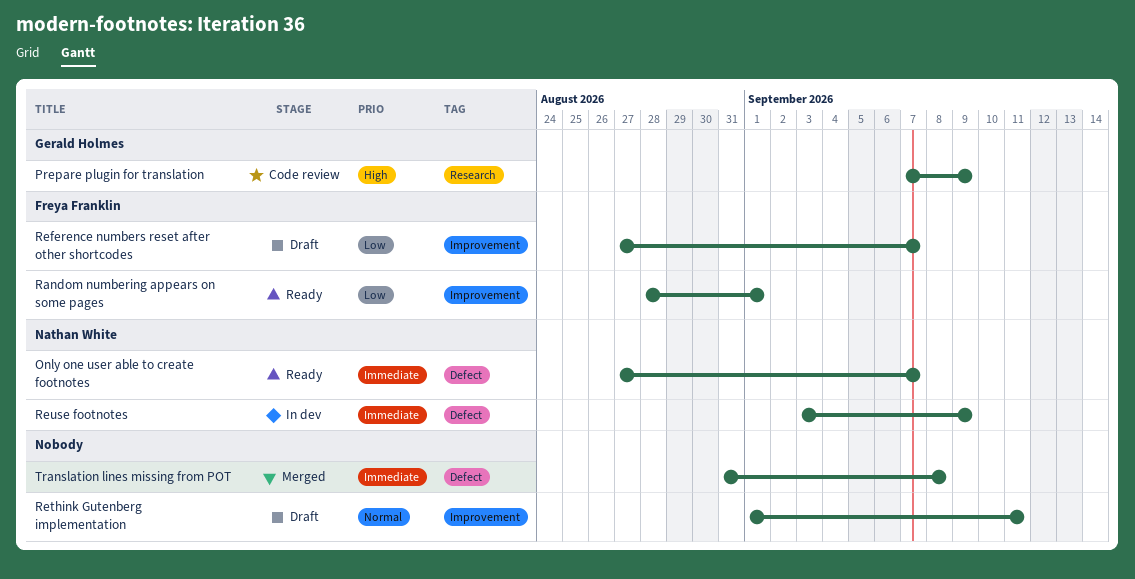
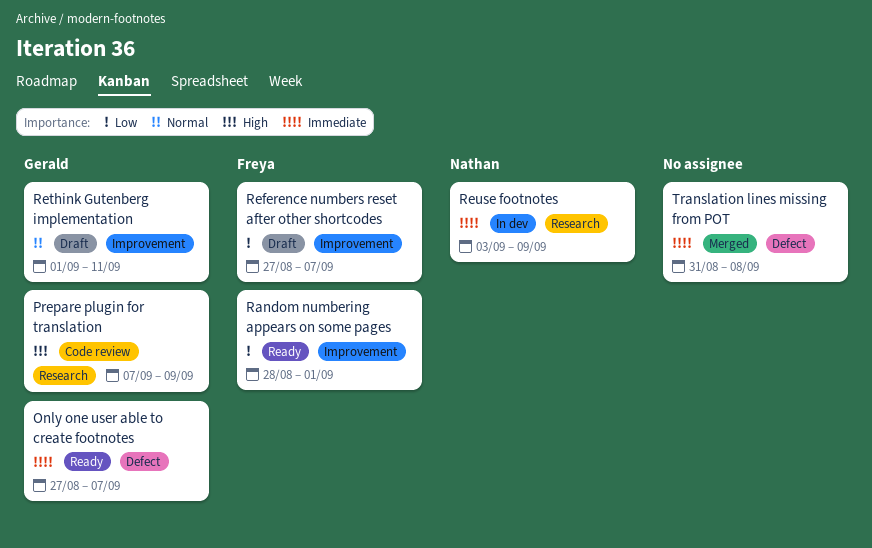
Only one user able to create footnotes, owner: Nathan White -> Gerald Holmes
Rethink Gutenberg implementation, owner: none -> Gerald Holmes
Reuse footnotes, label: Defect -> Research

